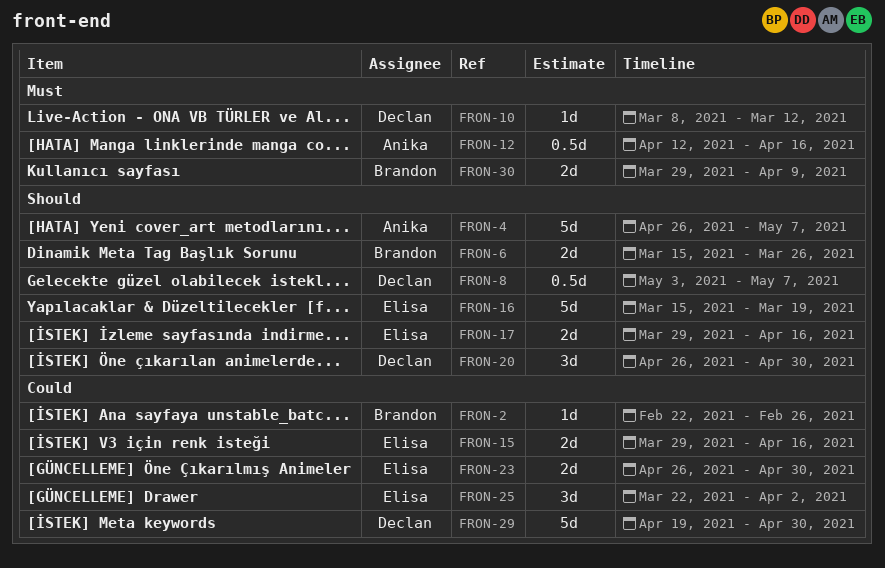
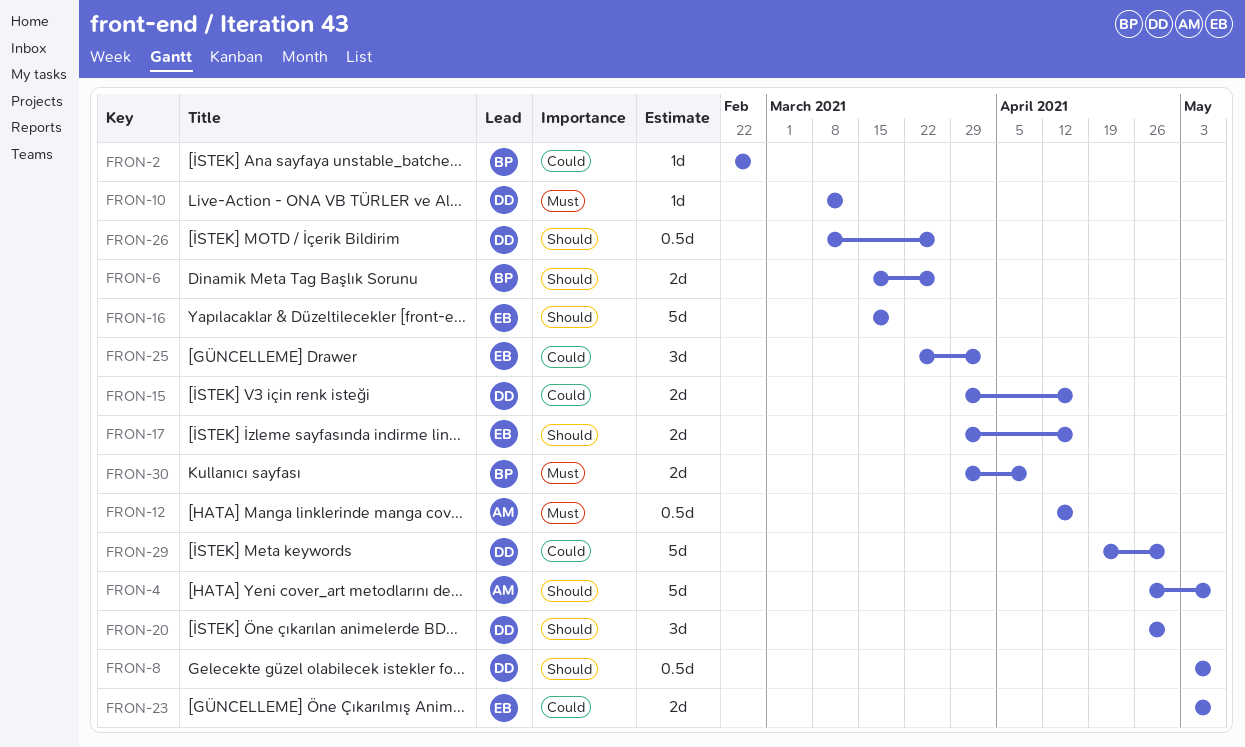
FRON-15, owner: Elisa -> Declan
FRON-23, start: Apr 26 -> May 3
FRON-23, due: Apr 30 -> May 7
FRON-26: none -> present

